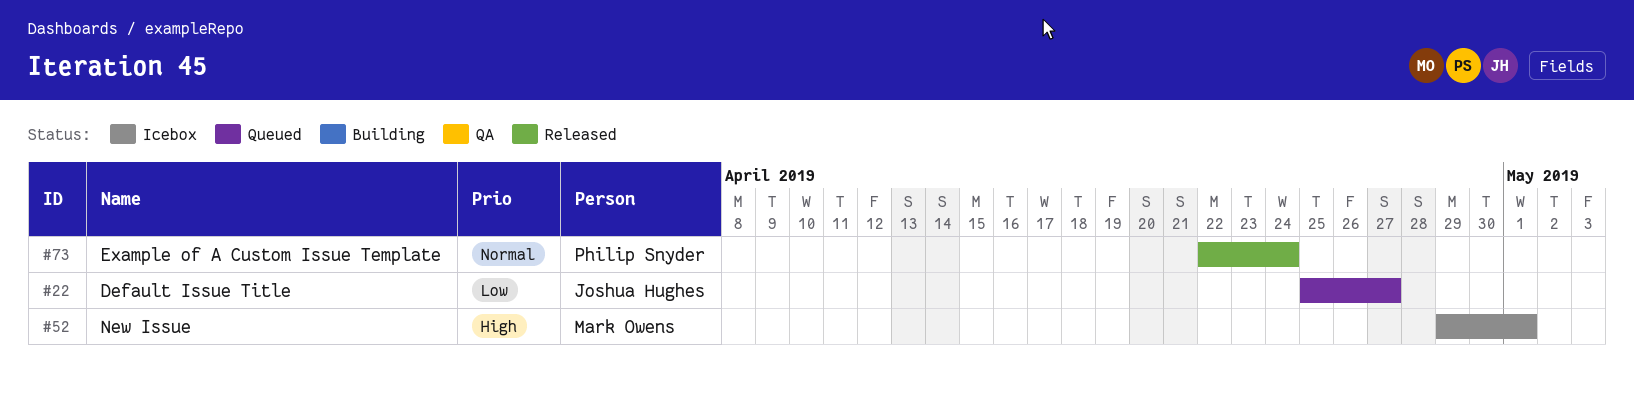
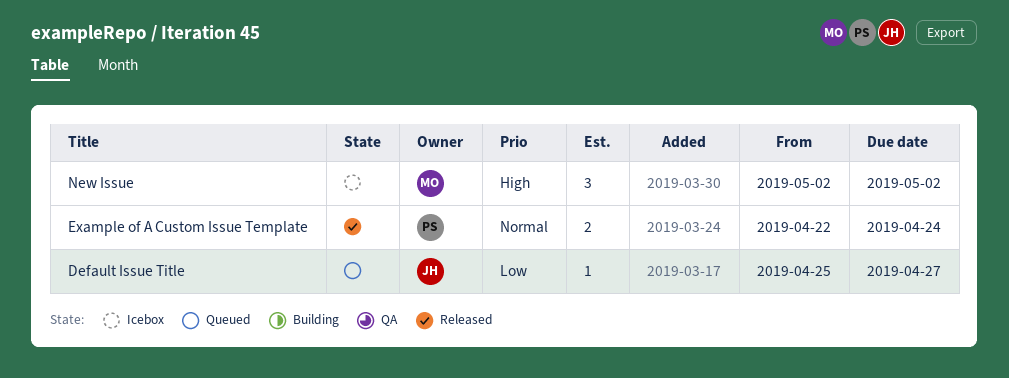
New Issue, start: Apr 29 -> May 2
New Issue, due: May 1 -> May 2

